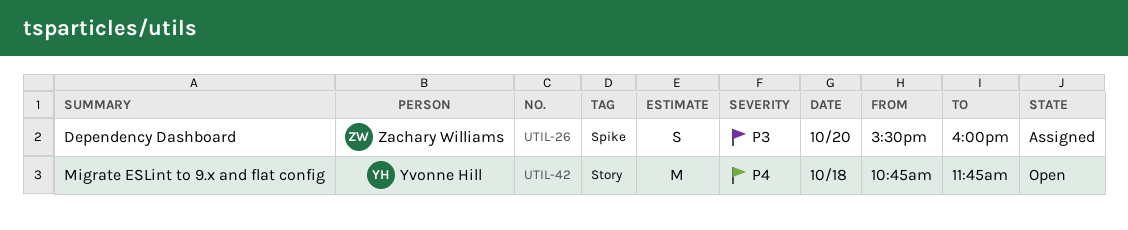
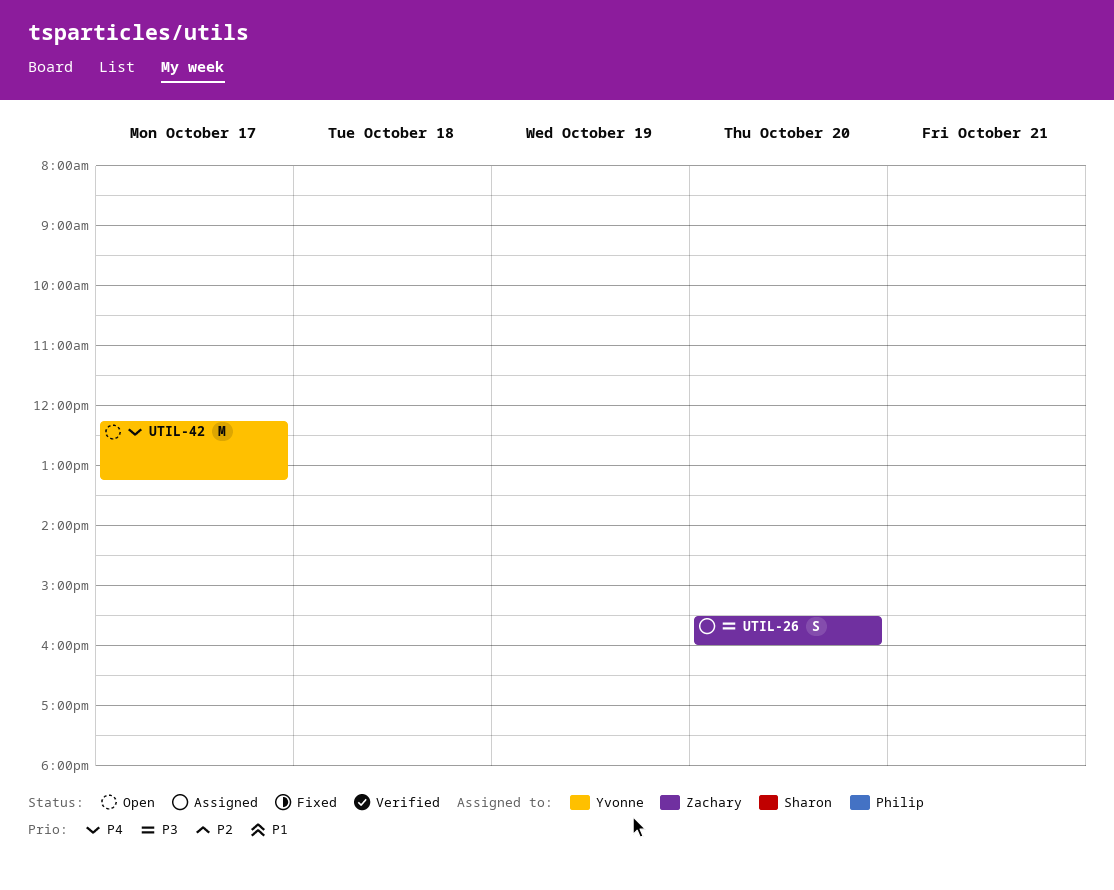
UTIL-42, day: Oct 18 -> Oct 17
UTIL-42, begins: 10:45 -> 12:15
UTIL-42, ends: 11:45 -> 13:15

